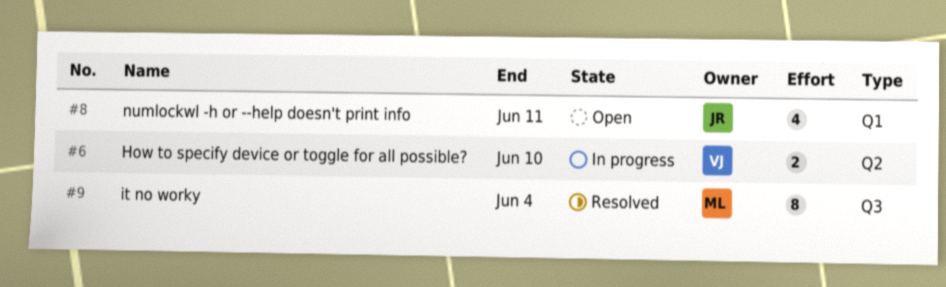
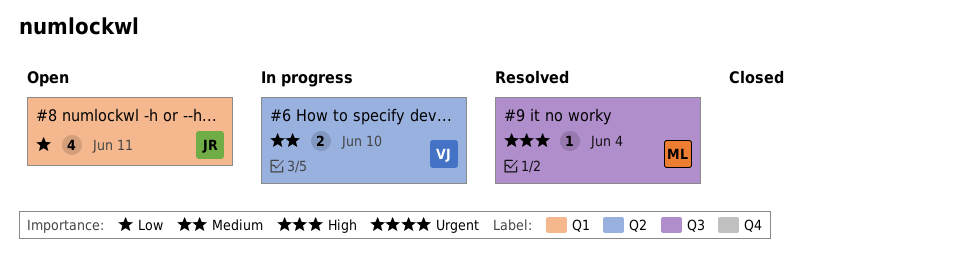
#9, estimate: 8 -> 1

